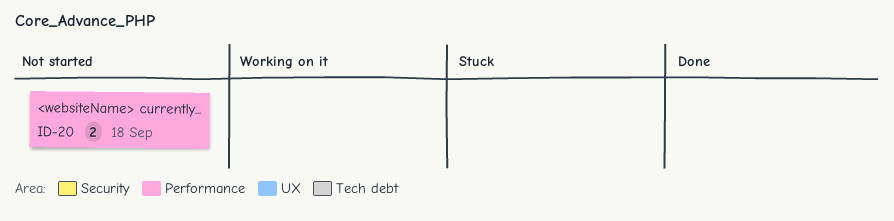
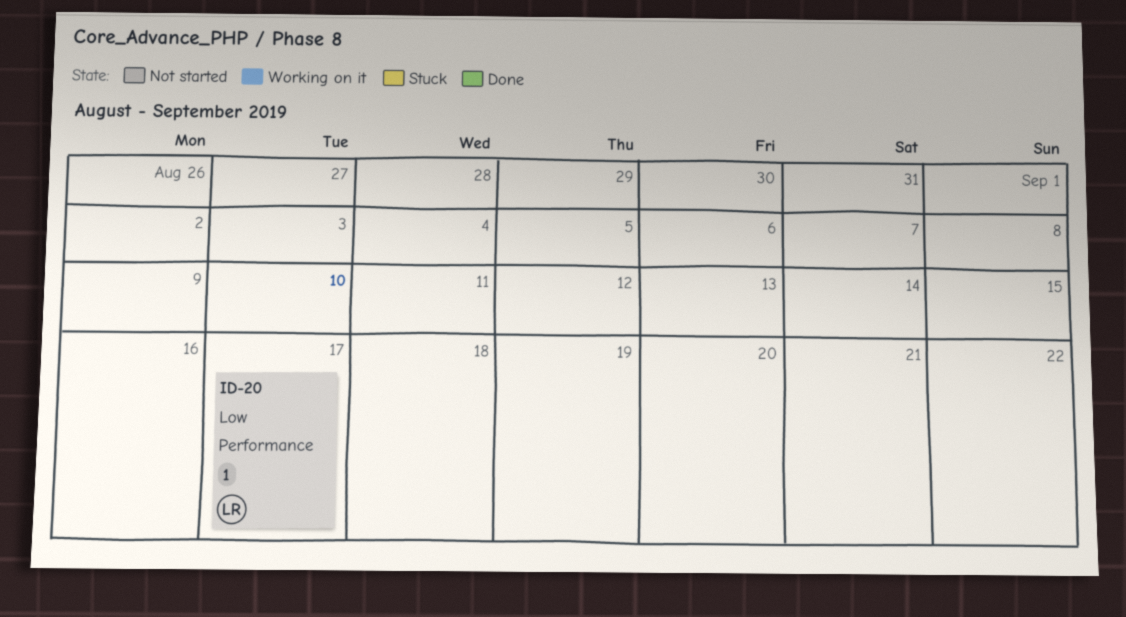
ID-20, estimate: 2 -> 1
ID-20, due: Sep 18 -> Sep 17

